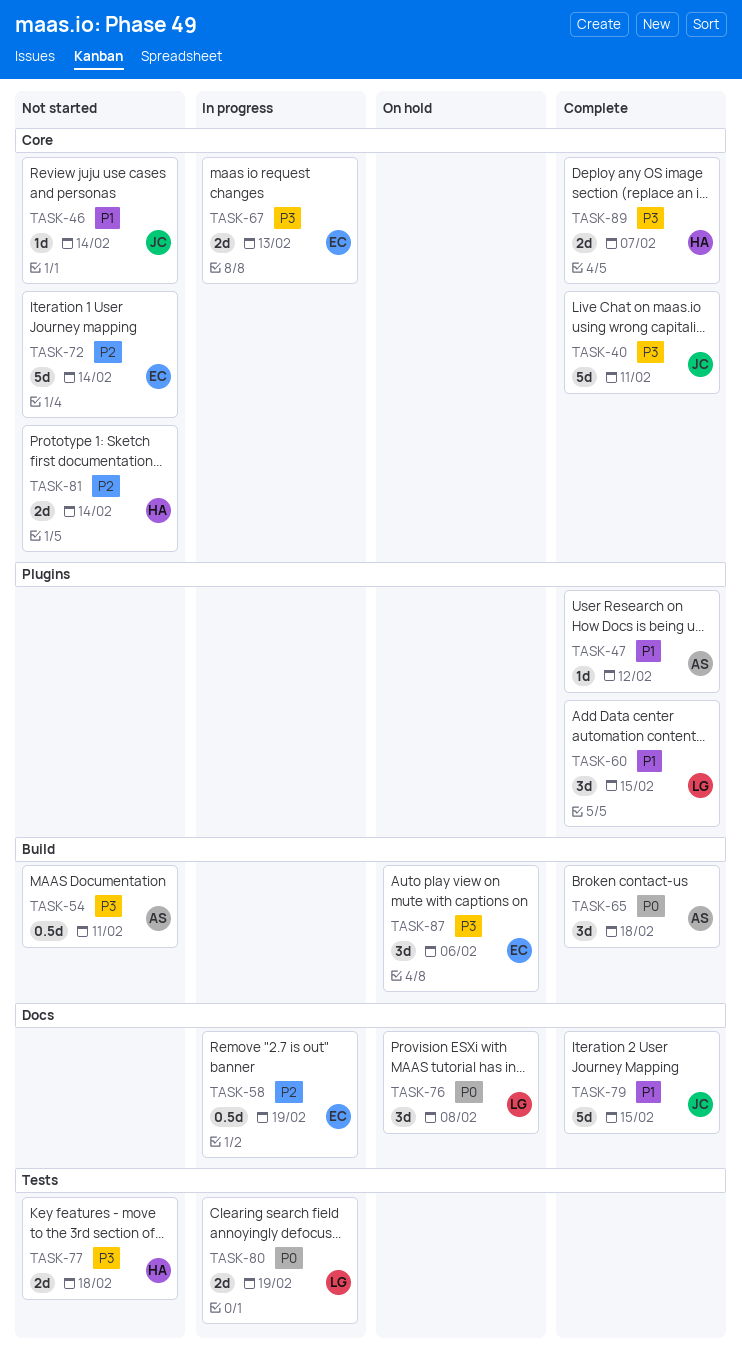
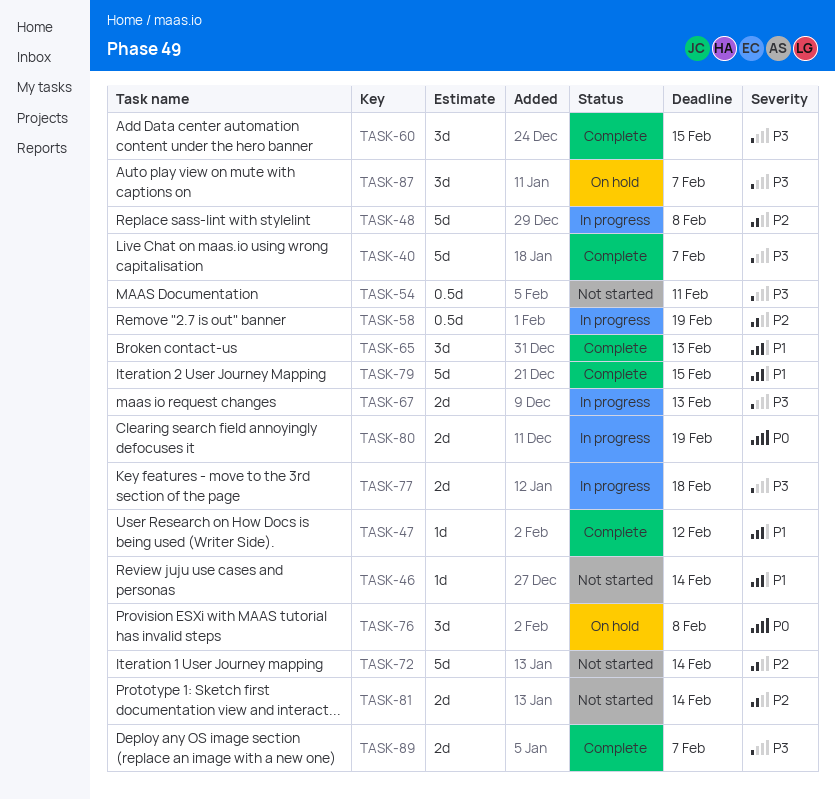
TASK-40, due: Feb 11 -> Feb 7
TASK-48: none -> present
TASK-60, priority: P1 -> P3
TASK-65, priority: P0 -> P1
TASK-65, due: Feb 18 -> Feb 13
TASK-77, status: Not started -> In progress
TASK-87, due: Feb 6 -> Feb 7

